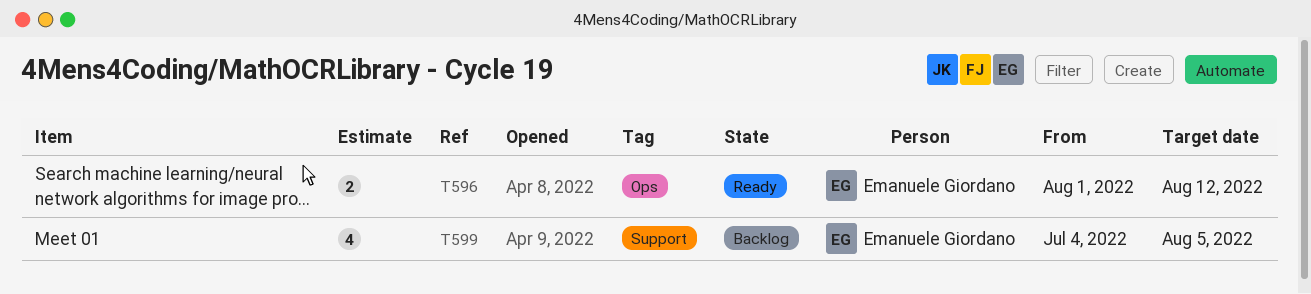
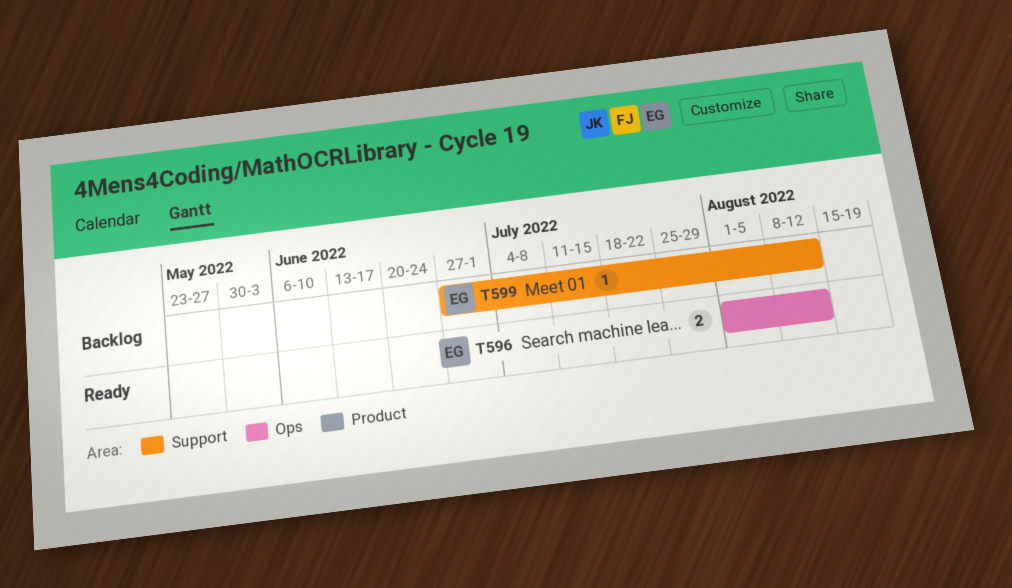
T599, estimate: 4 -> 1
T599, start: Jul 4 -> Jun 27
T599, due: Aug 5 -> Aug 12

